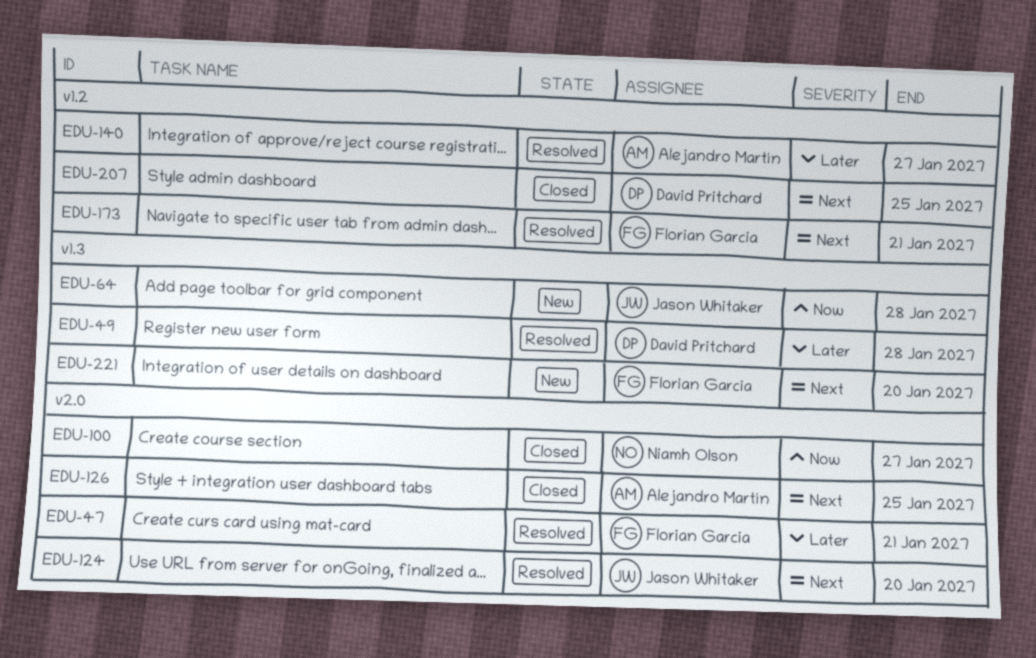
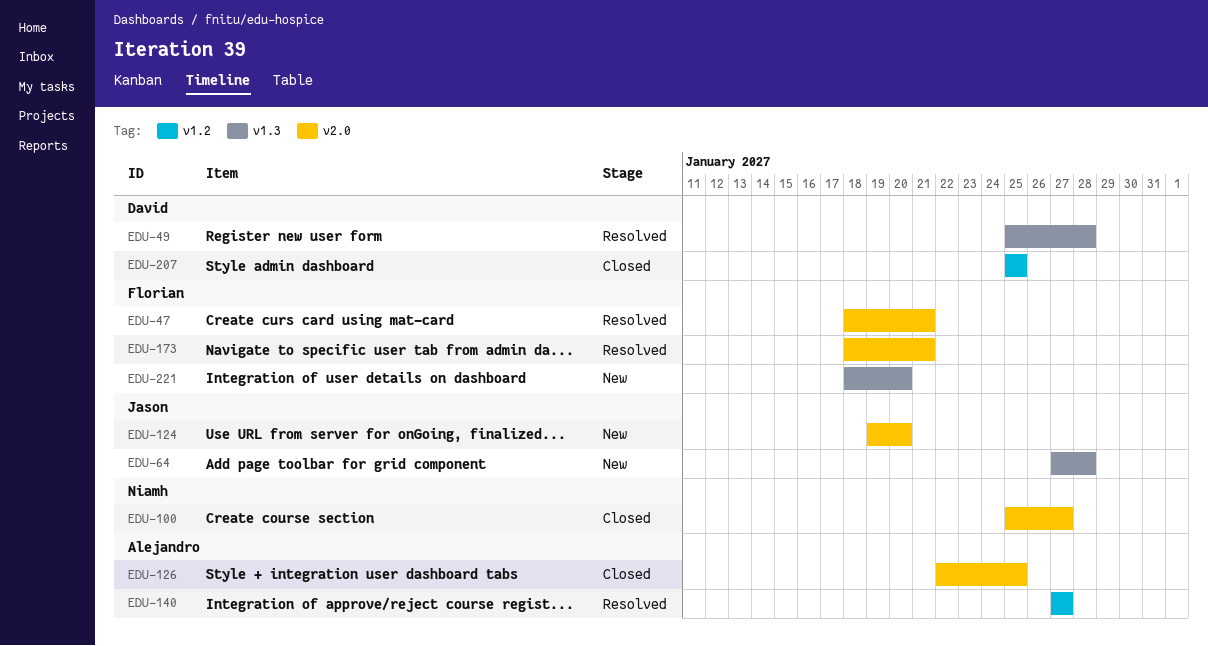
EDU-124, status: Resolved -> New
EDU-173, label: v1.2 -> v2.0

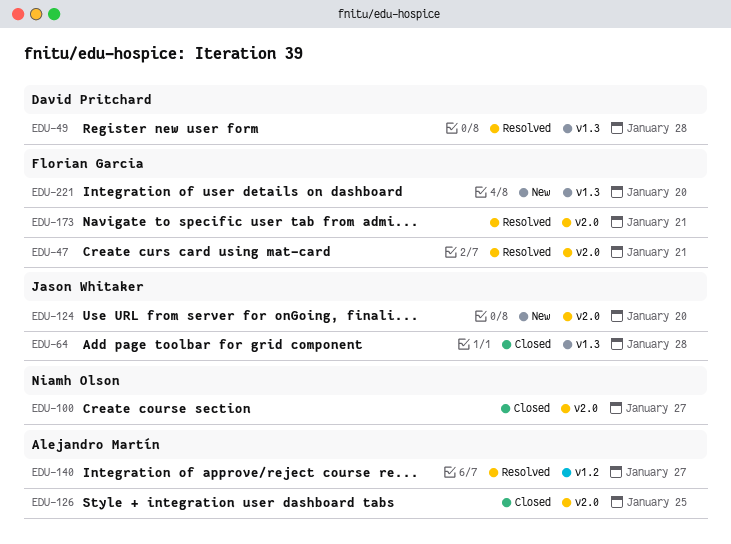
EDU-64, status: New -> Closed
EDU-207: present -> none

